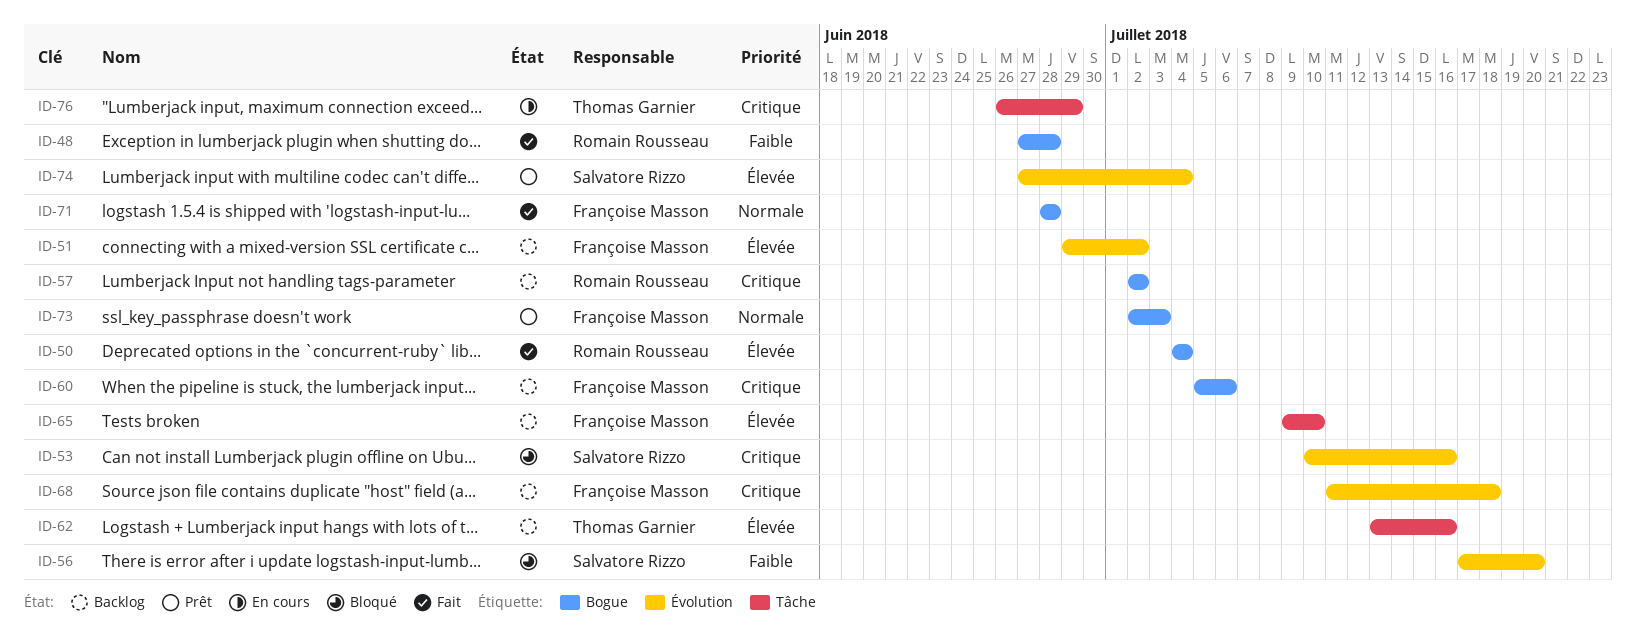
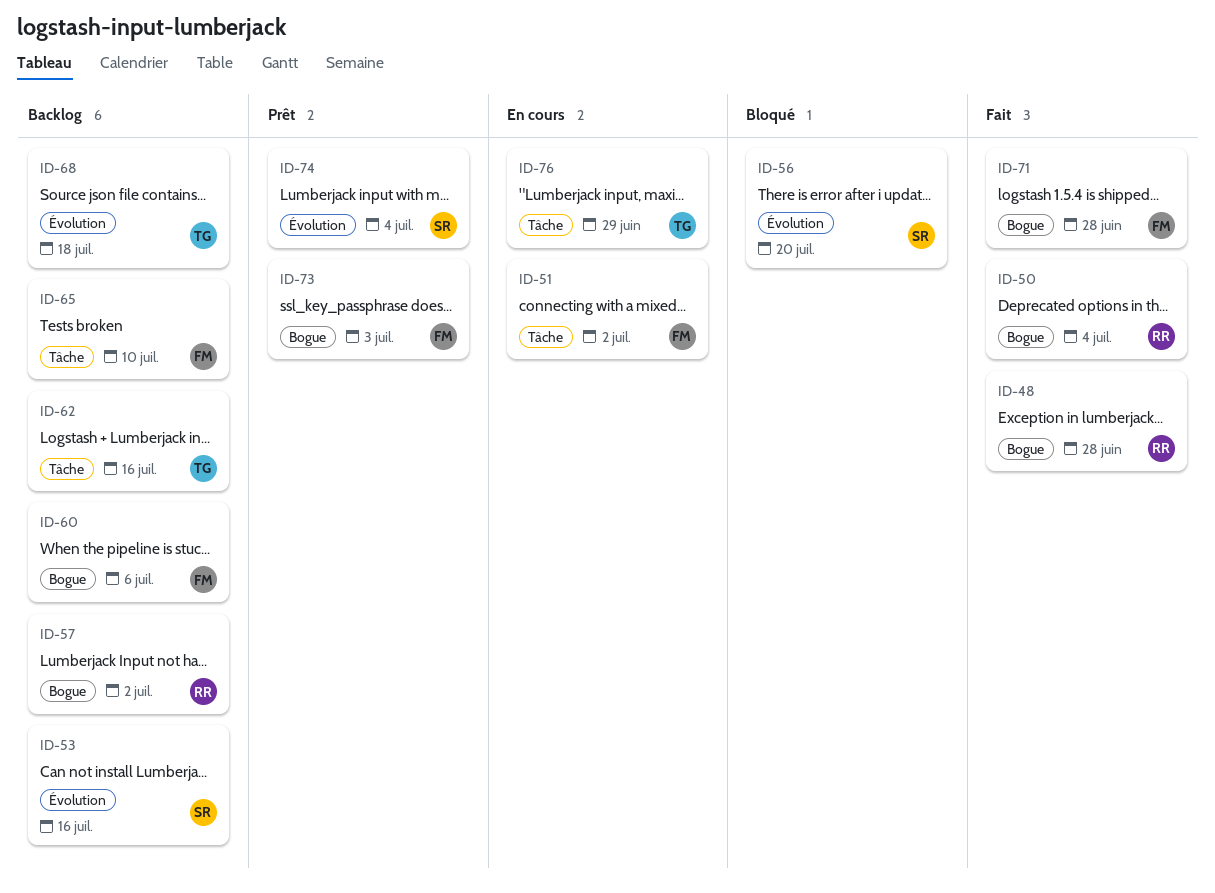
ID-51, status: Backlog -> En cours
ID-51, label: Évolution -> Tâche
ID-53, status: Bloqué -> Backlog
ID-68, owner: Françoise Masson -> Thomas Garnier

